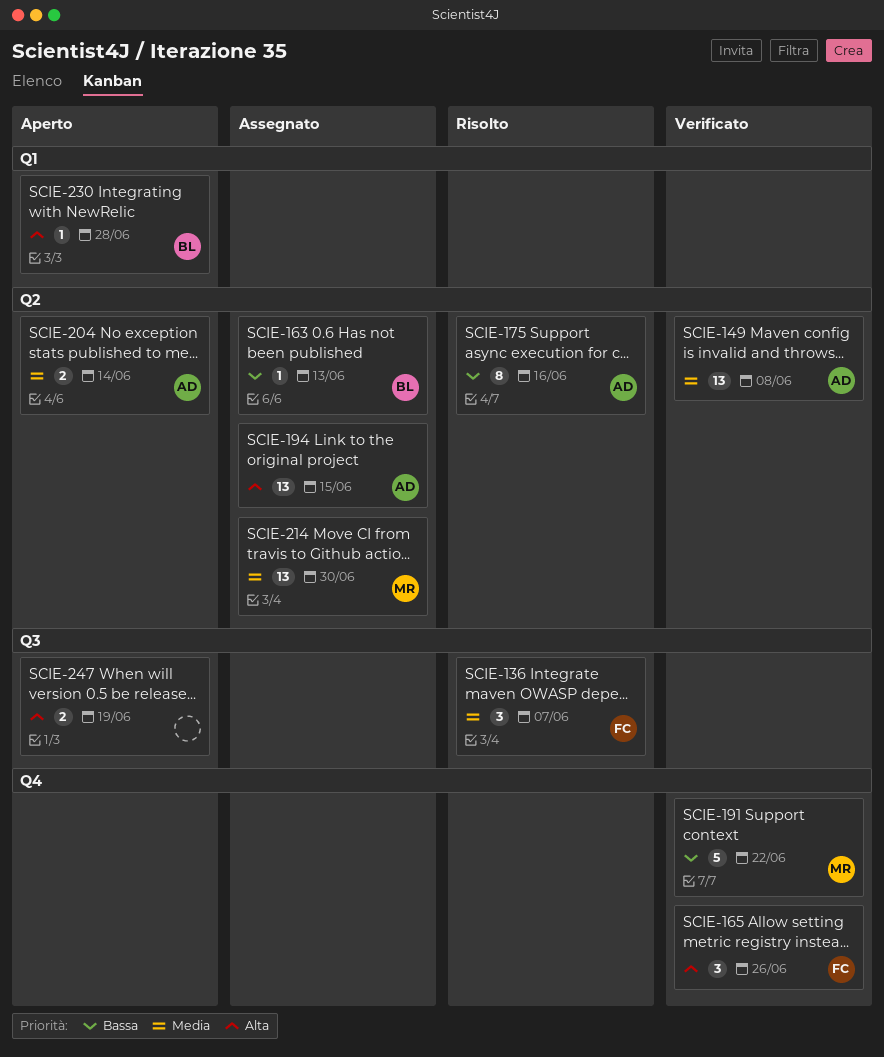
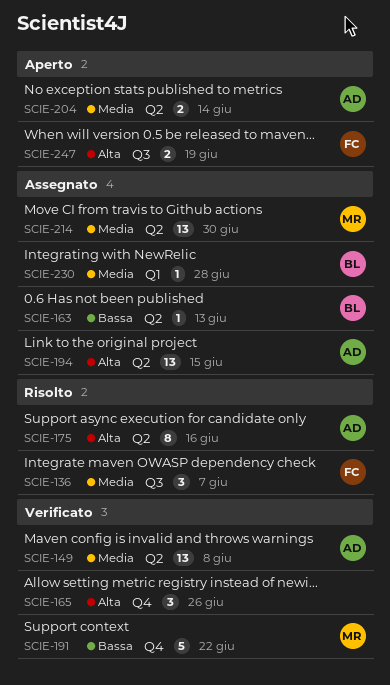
SCIE-165, owner: FC -> none
SCIE-175, priority: Bassa -> Alta
SCIE-230, status: Aperto -> Assegnato
SCIE-230, priority: Alta -> Media
SCIE-247, owner: none -> FC

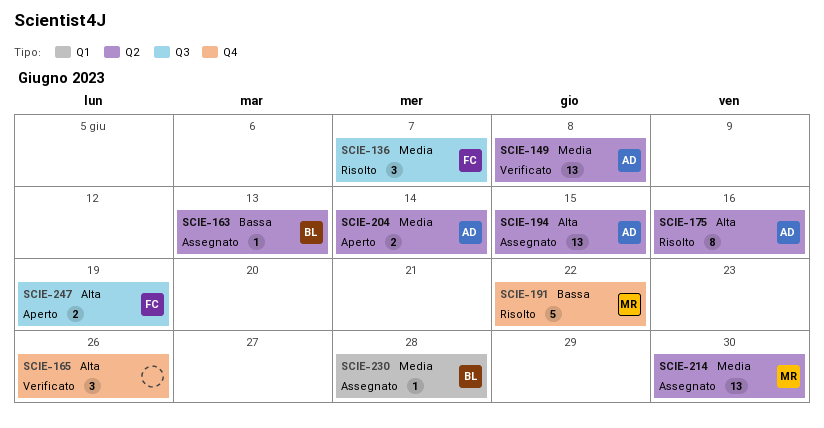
SCIE-191, status: Verificato -> Risolto

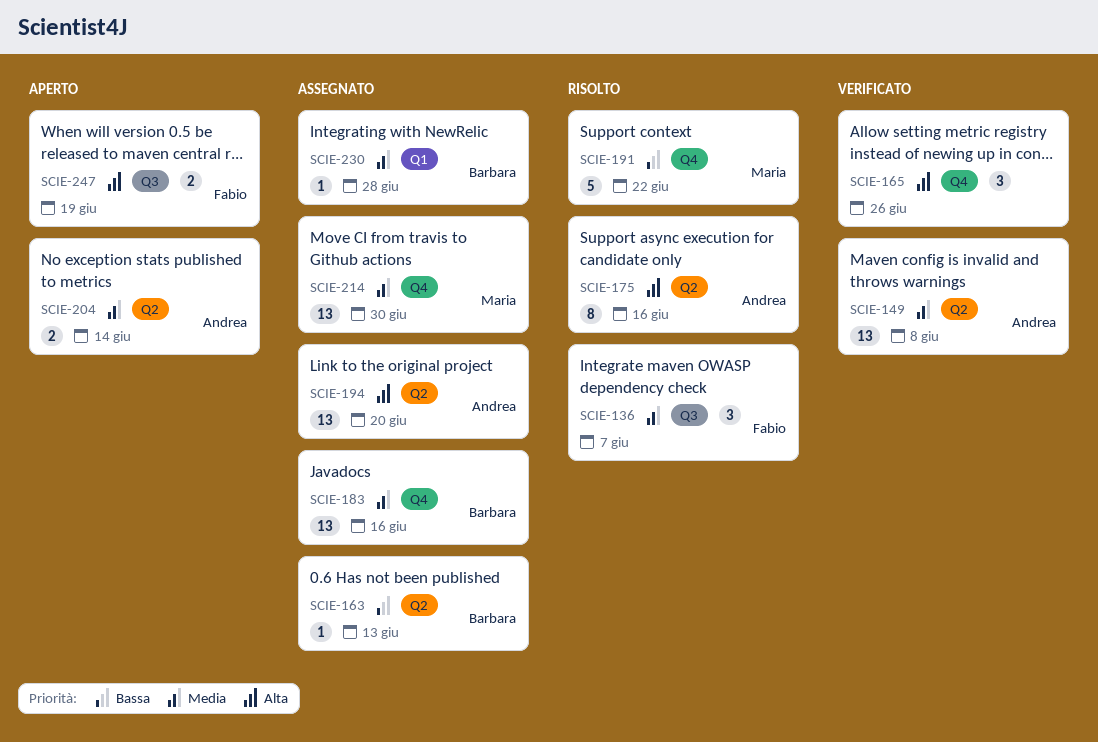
SCIE-183: none -> present
SCIE-194, due: Jun 15 -> Jun 20
SCIE-214, label: Q2 -> Q4

